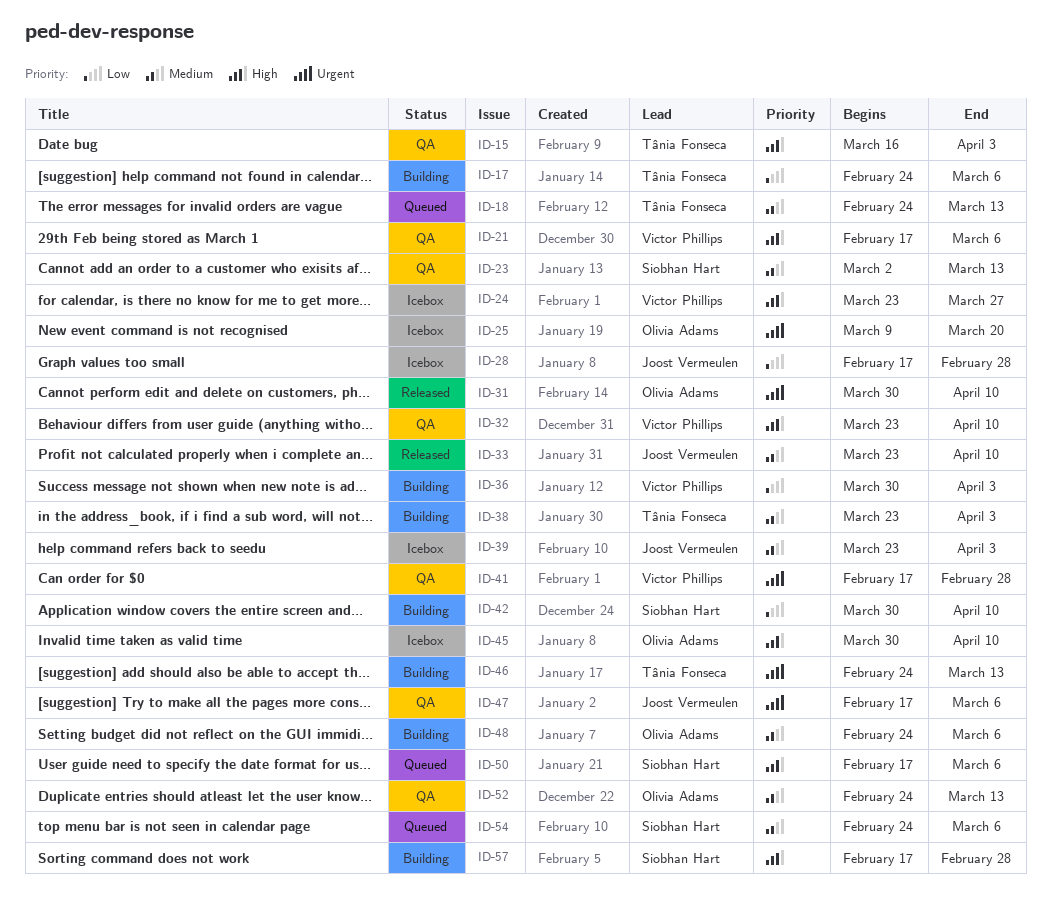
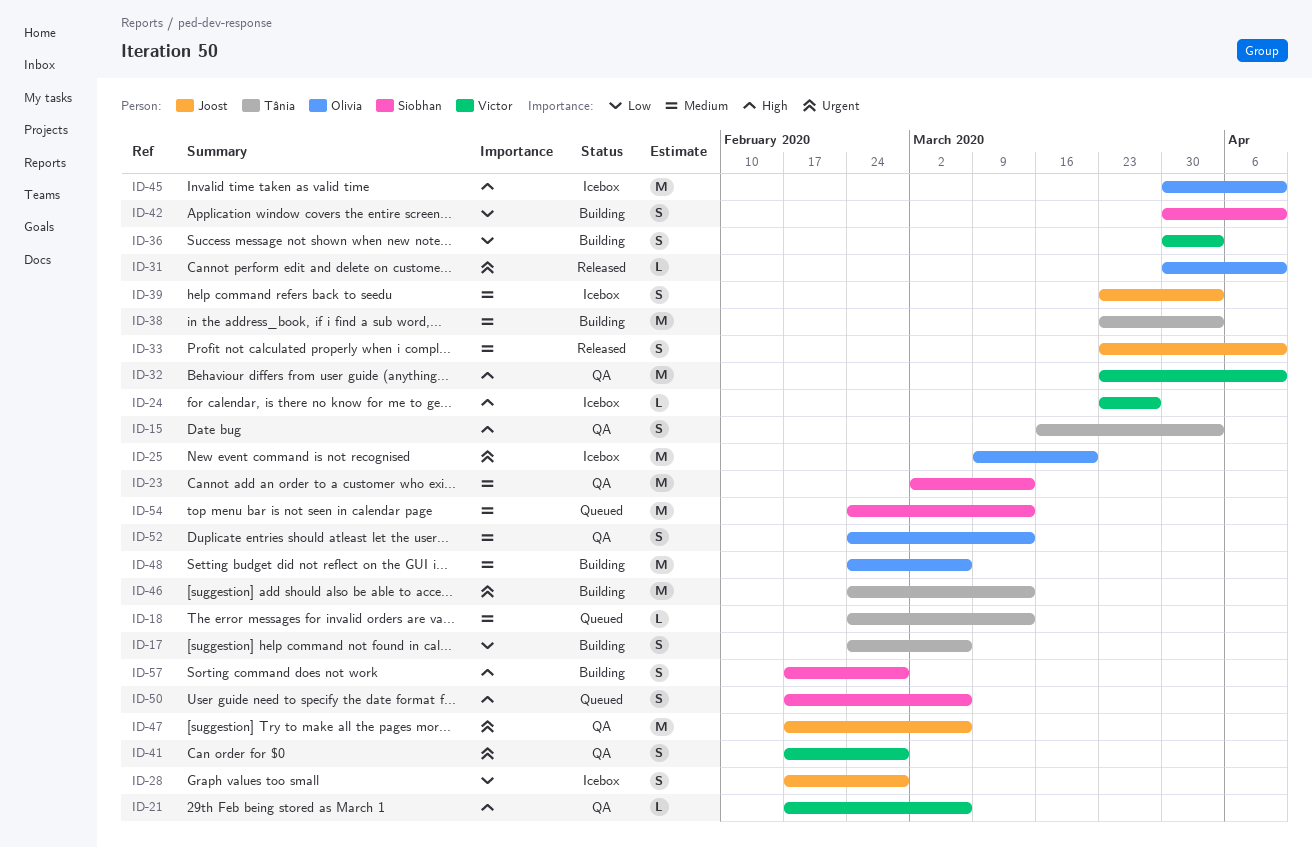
ID-54, due: Mar 6 -> Mar 13

